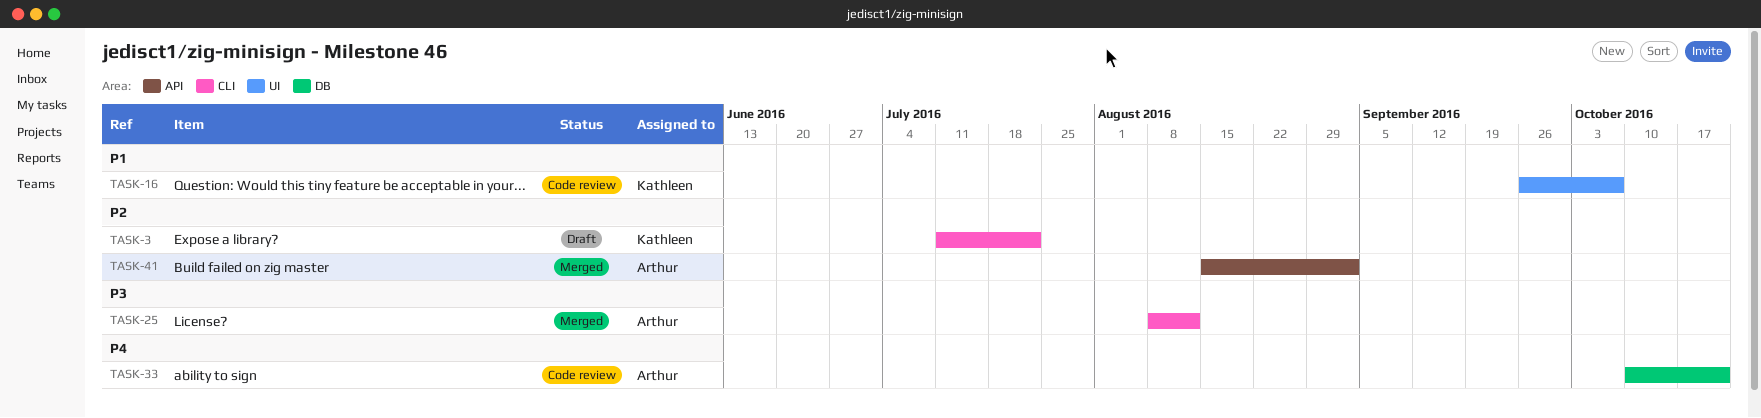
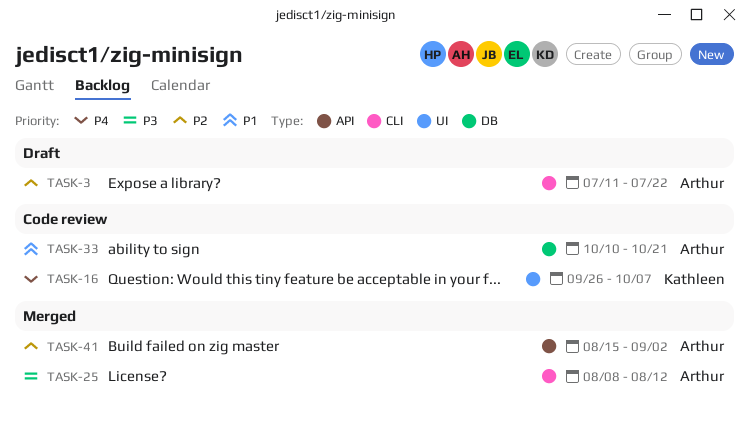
TASK-3, owner: Kathleen -> Arthur
TASK-16, priority: P1 -> P4
TASK-33, priority: P4 -> P1

